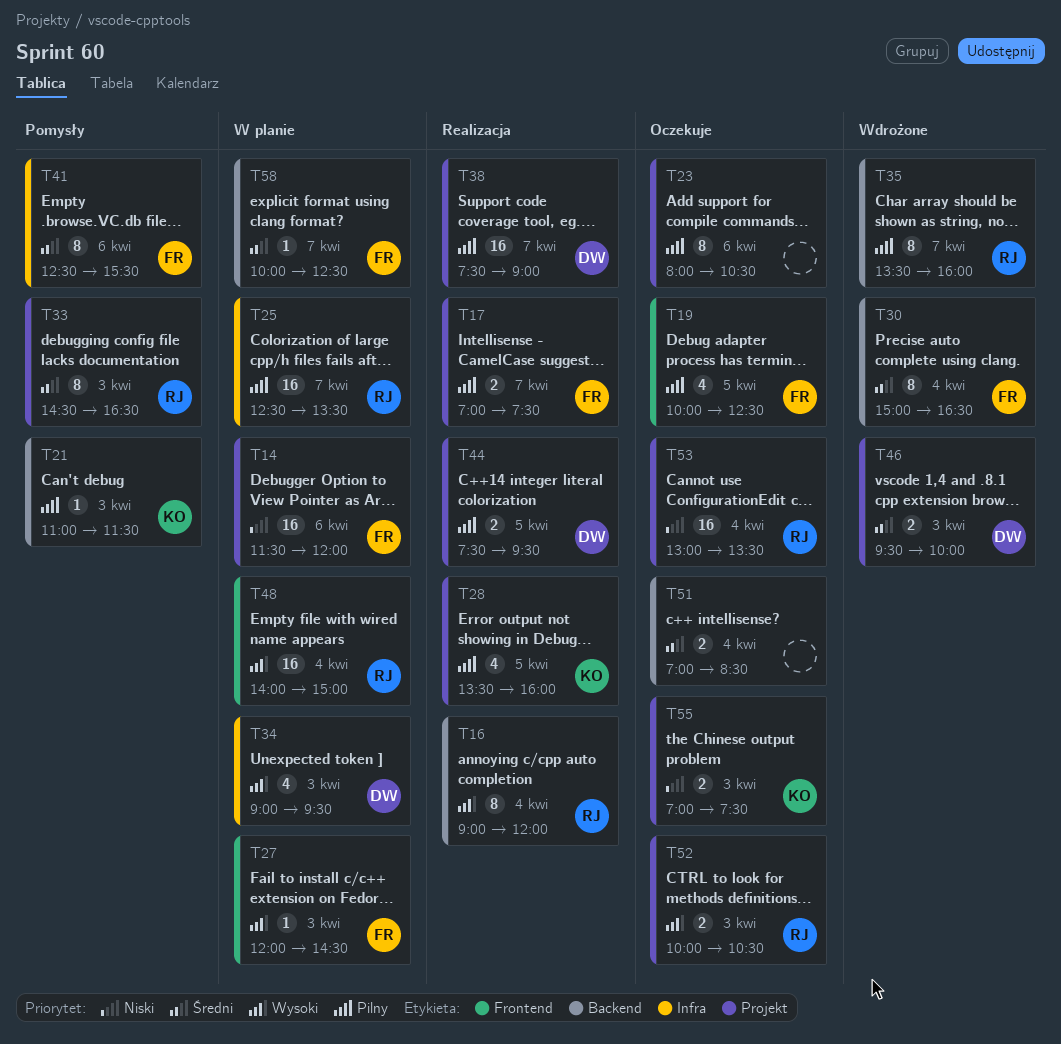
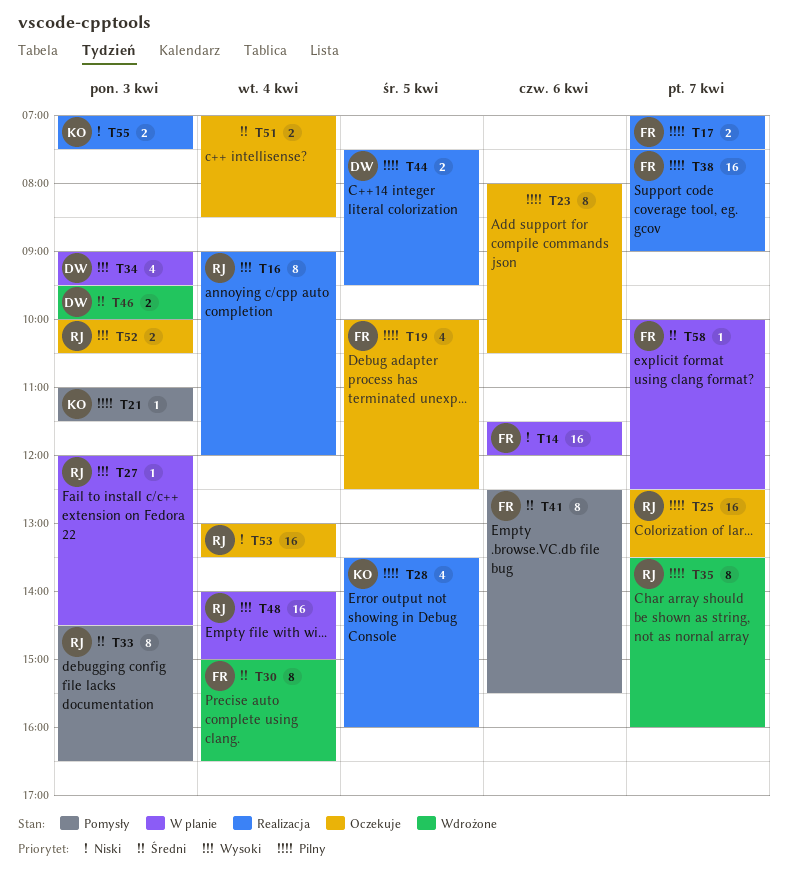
T25, status: W planie -> Oczekuje
T27, owner: FR -> RJ
T38, owner: DW -> FR
T55, status: Oczekuje -> Realizacja

